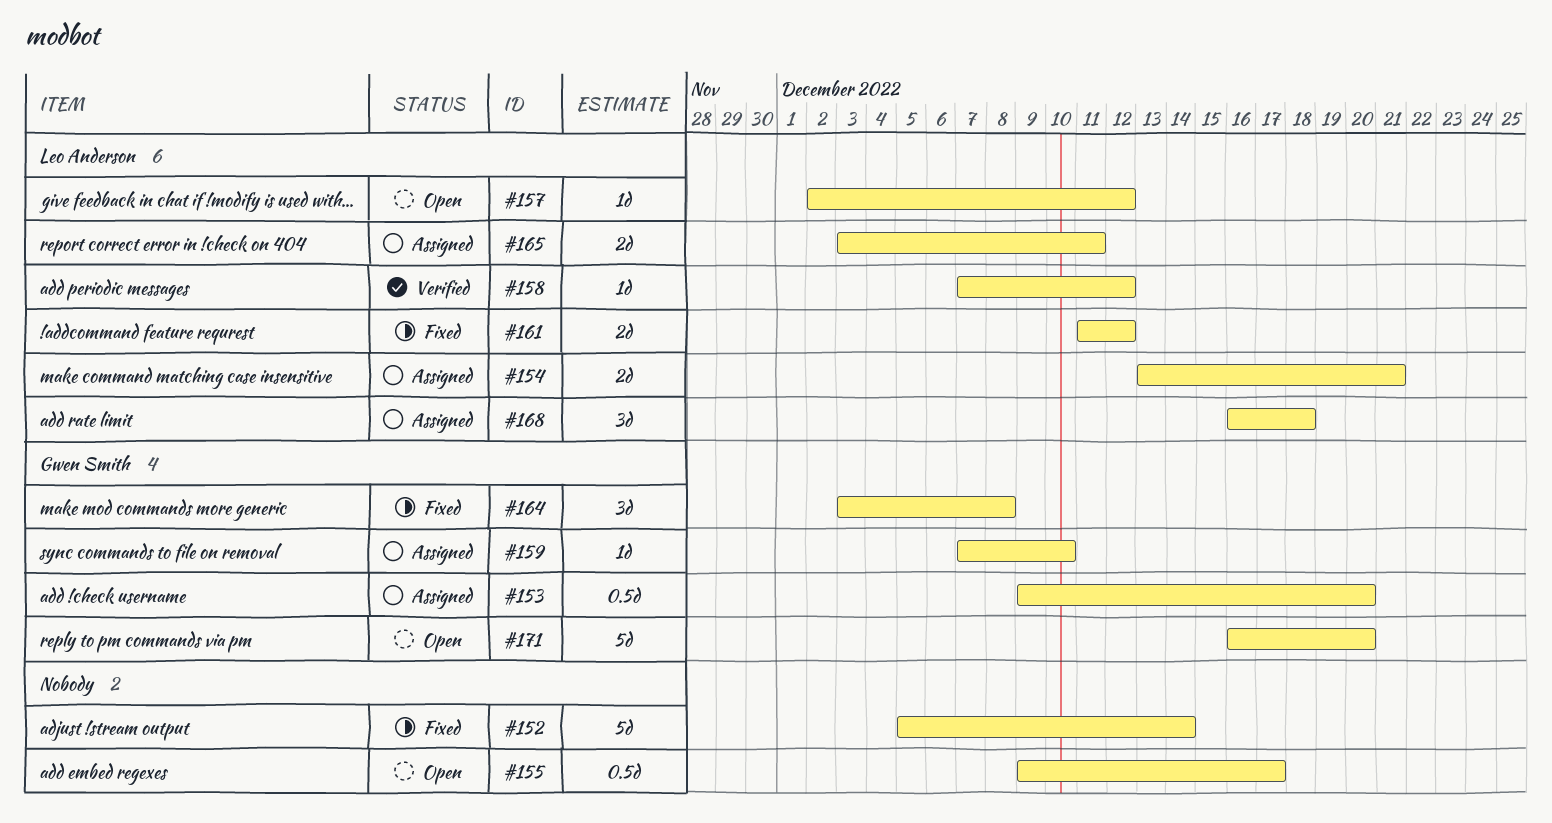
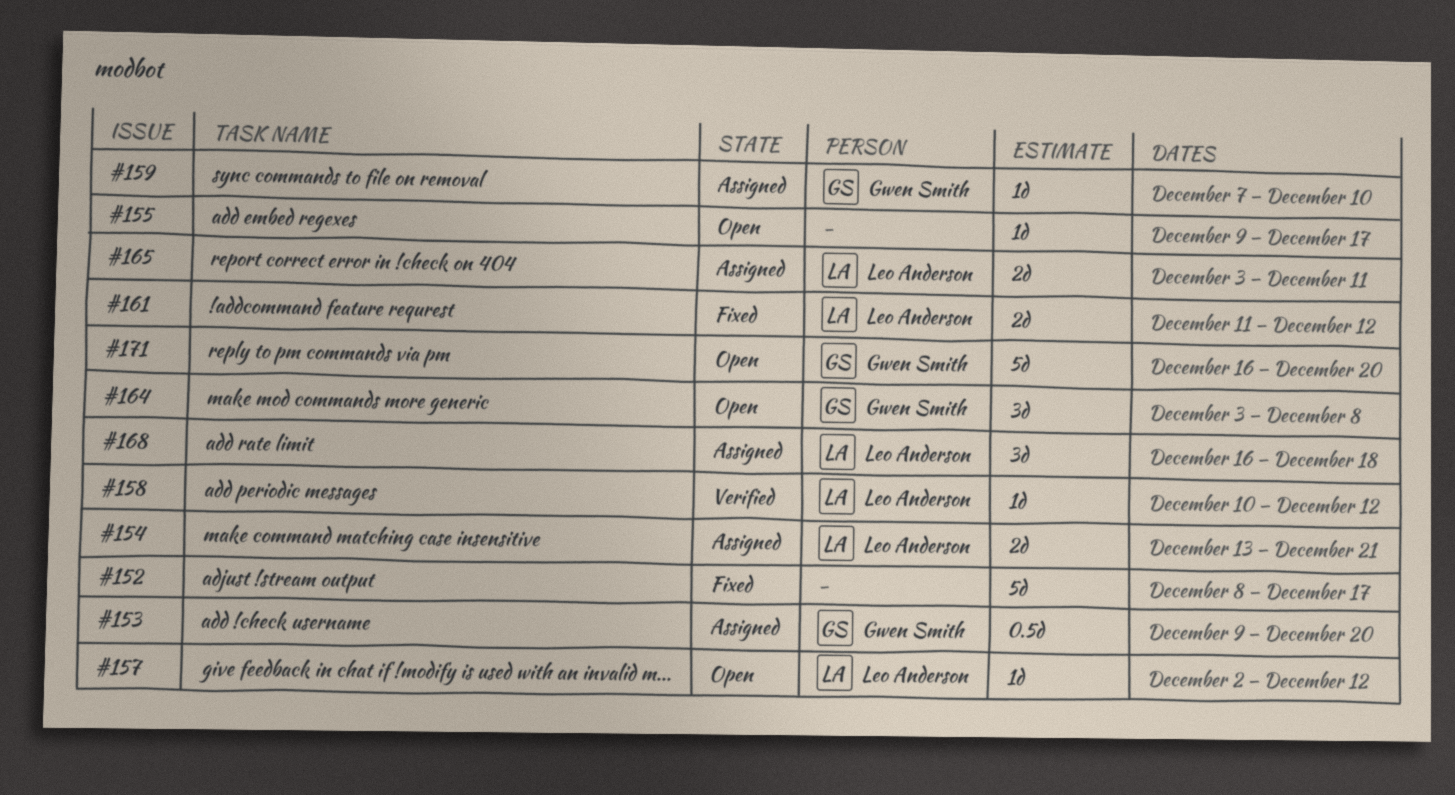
#152, start: Dec 5 -> Dec 8
#152, due: Dec 14 -> Dec 17
#155, estimate: 0.5d -> 1d
#158, start: Dec 7 -> Dec 10
#164, status: Fixed -> Open

